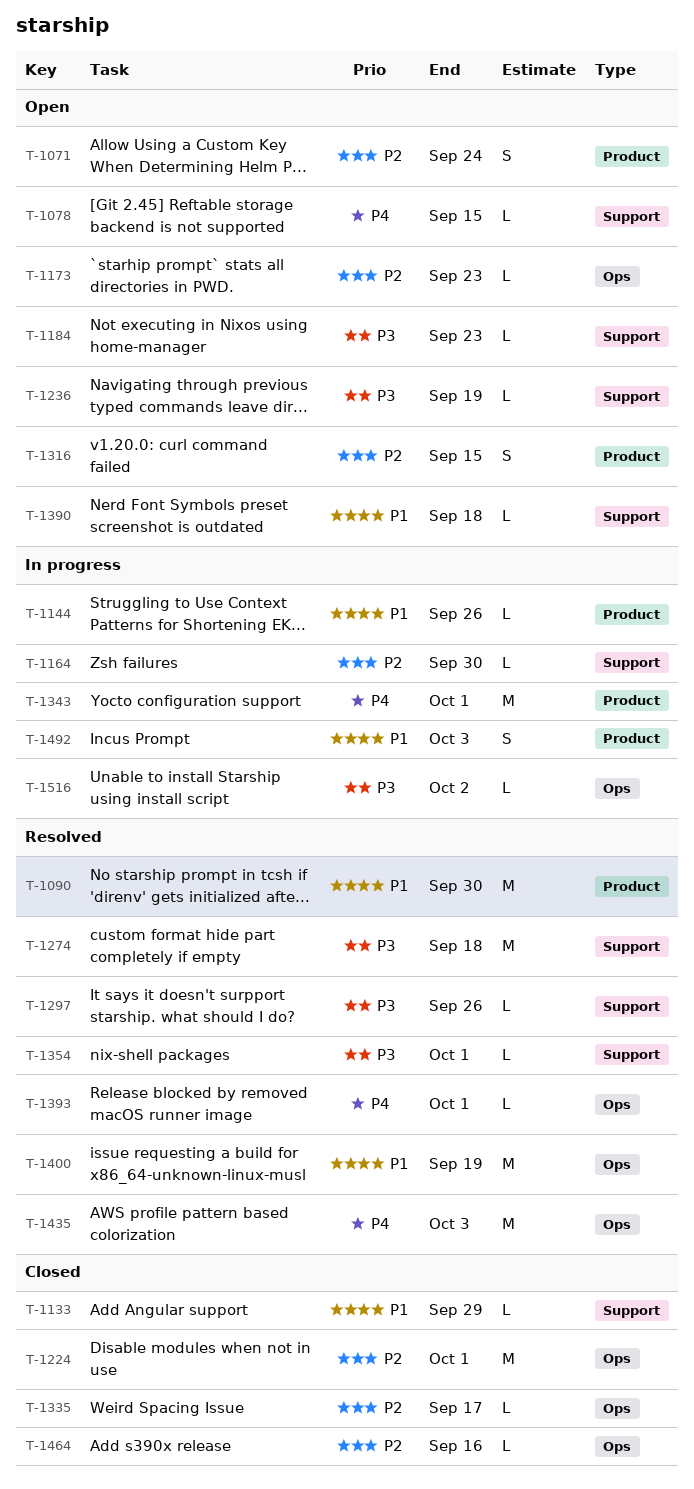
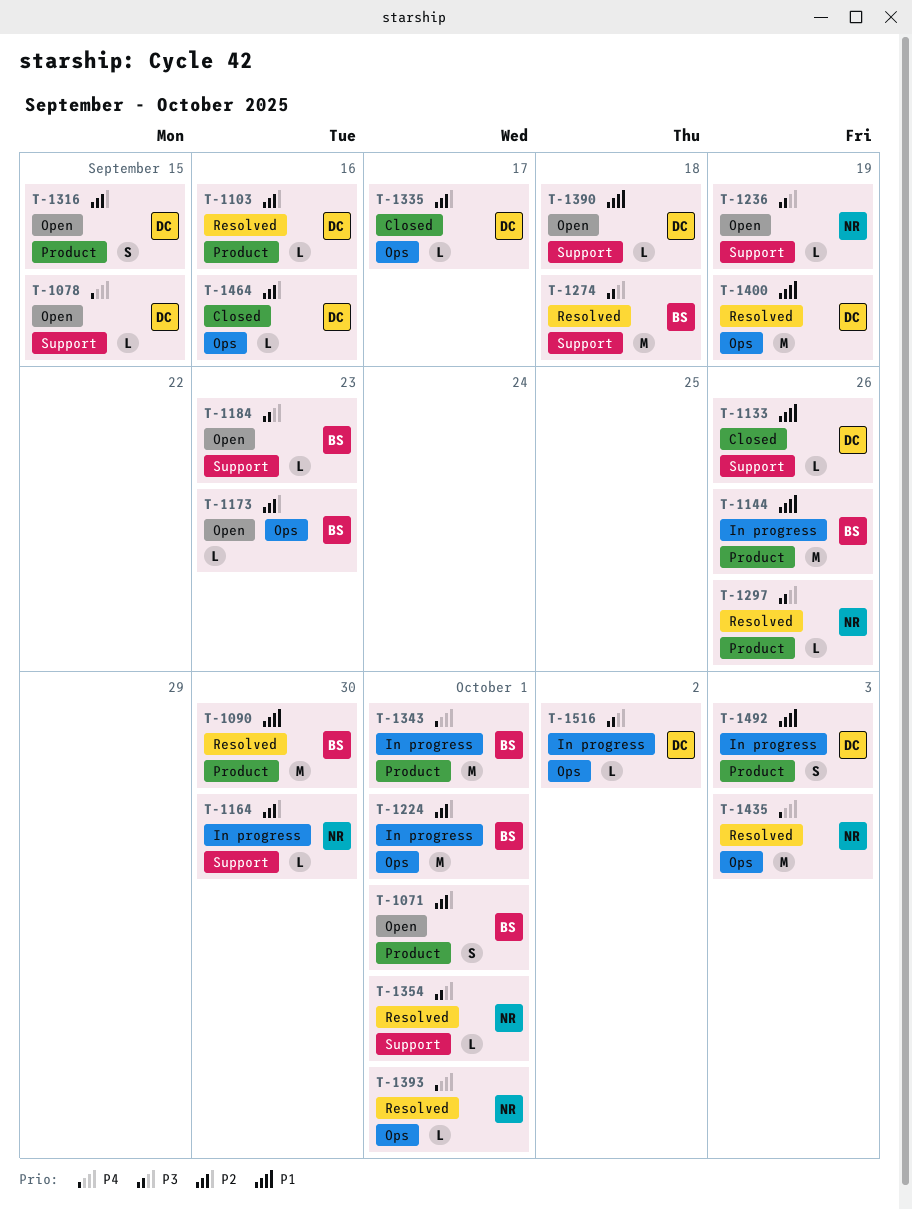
T-1071, due: Sep 24 -> Oct 1
T-1103: none -> present
T-1133, due: Sep 29 -> Sep 26
T-1144, estimate: L -> M
T-1224, status: Closed -> In progress
T-1297, label: Support -> Product

